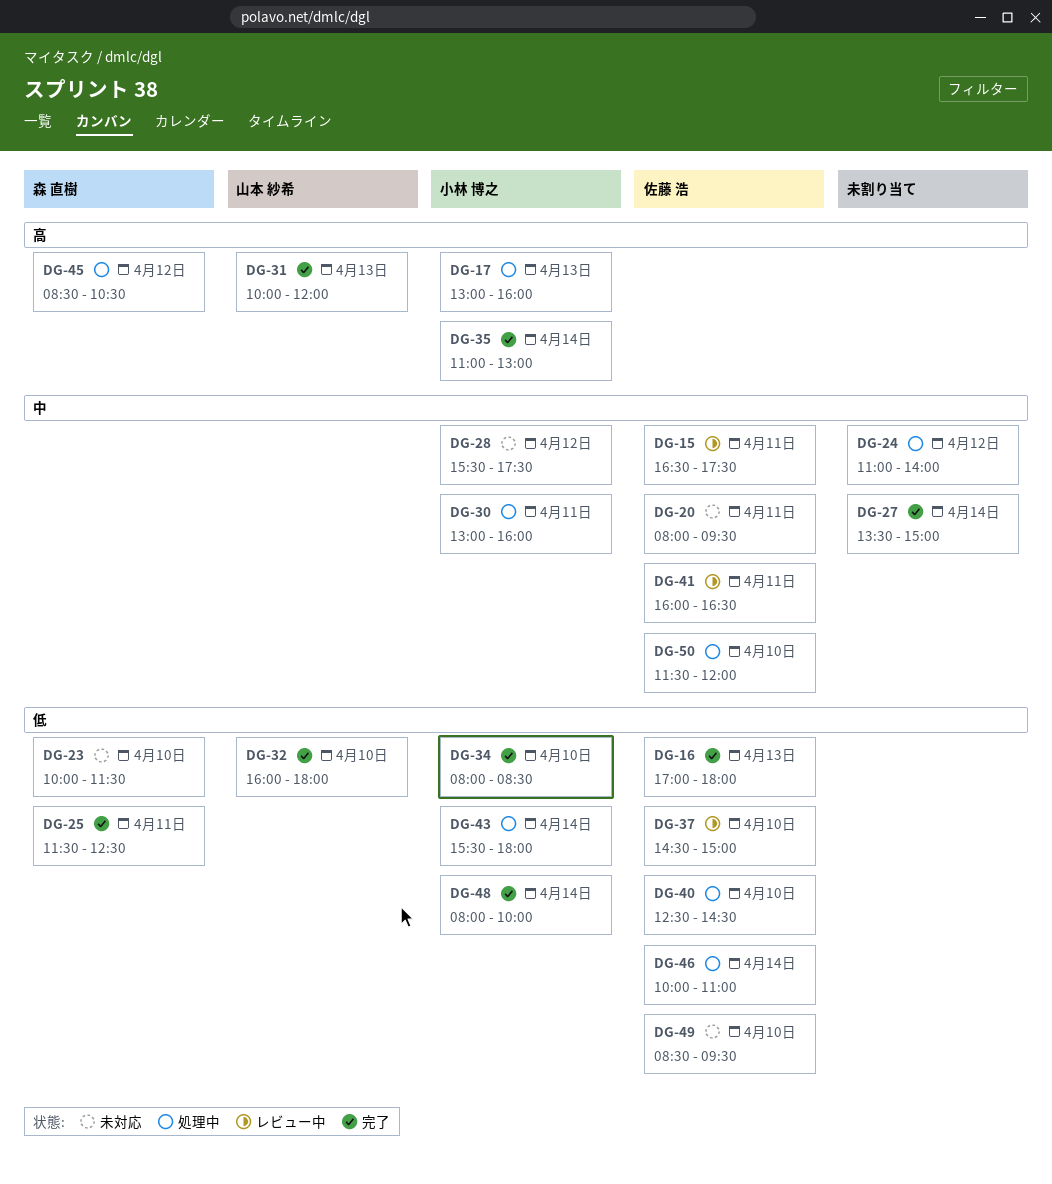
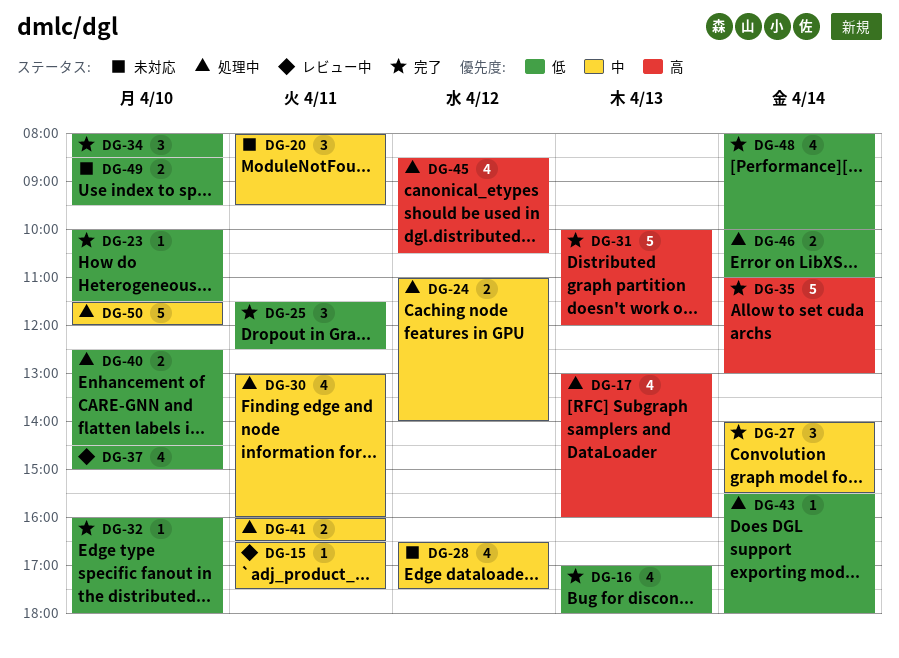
DG-23, status: 未対応 -> 完了
DG-27, begins: 13:30 -> 14:00
DG-27, ends: 15:00 -> 15:30
DG-28, begins: 15:30 -> 16:30
DG-41, status: レビュー中 -> 処理中

